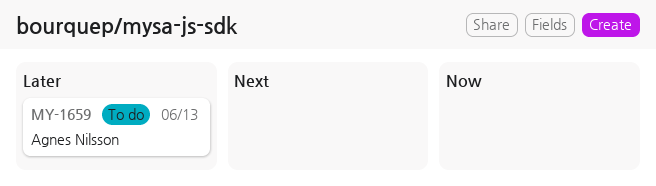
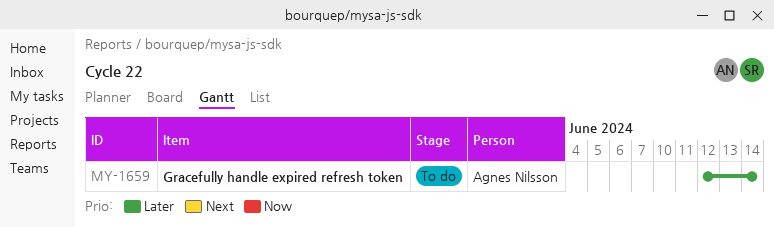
MY-1659, due: Jun 13 -> Jun 14

